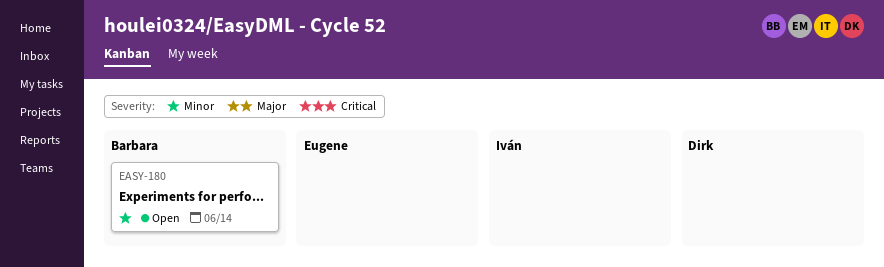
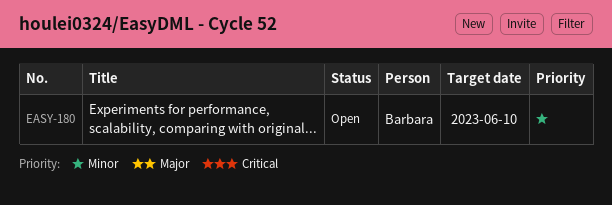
EASY-180, due: Jun 14 -> Jun 10

